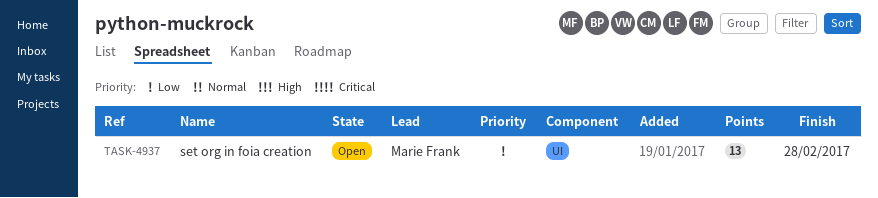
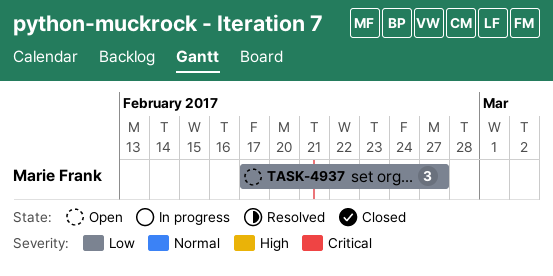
TASK-4937, estimate: 13 -> 3
TASK-4937, due: Feb 28 -> Feb 27

